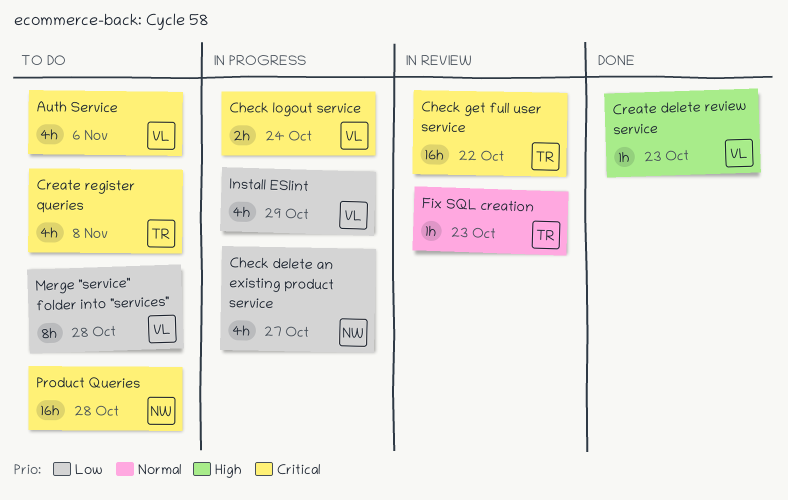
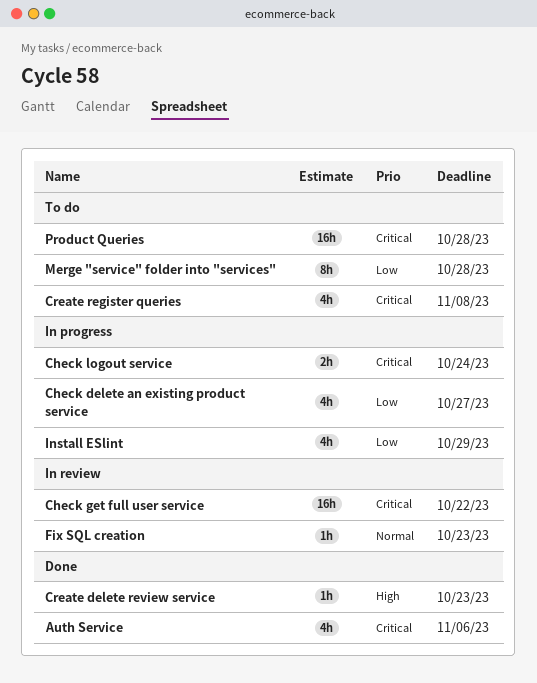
Auth Service, status: To do -> Done

